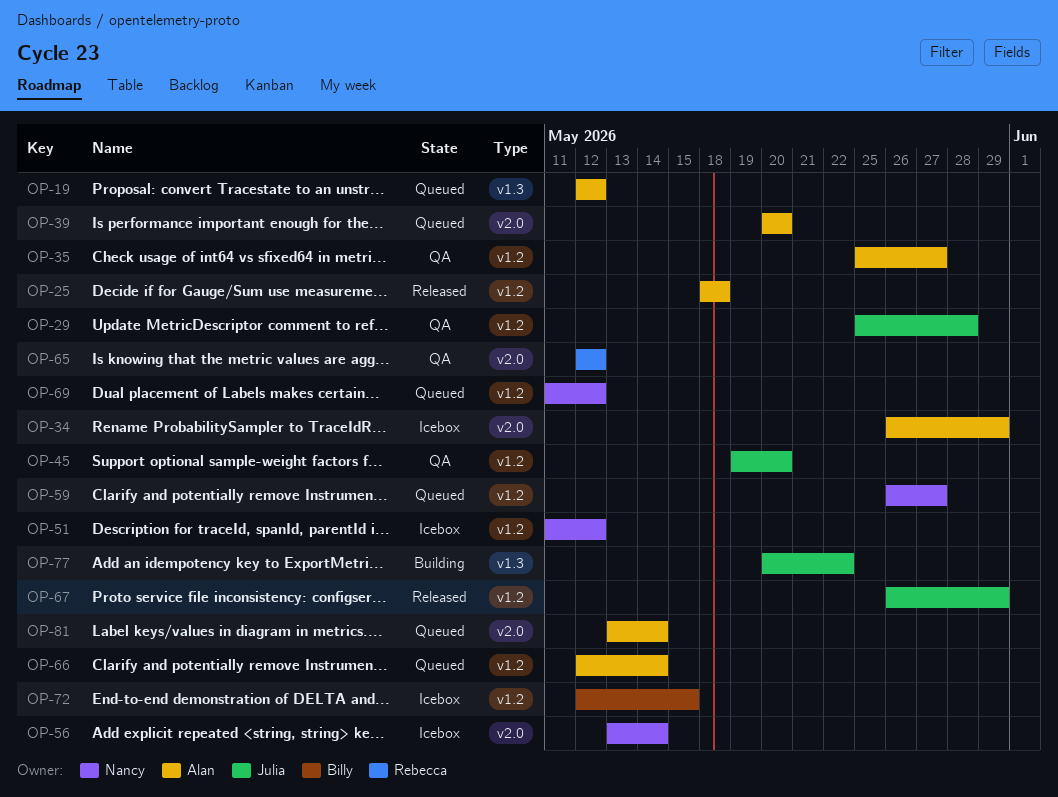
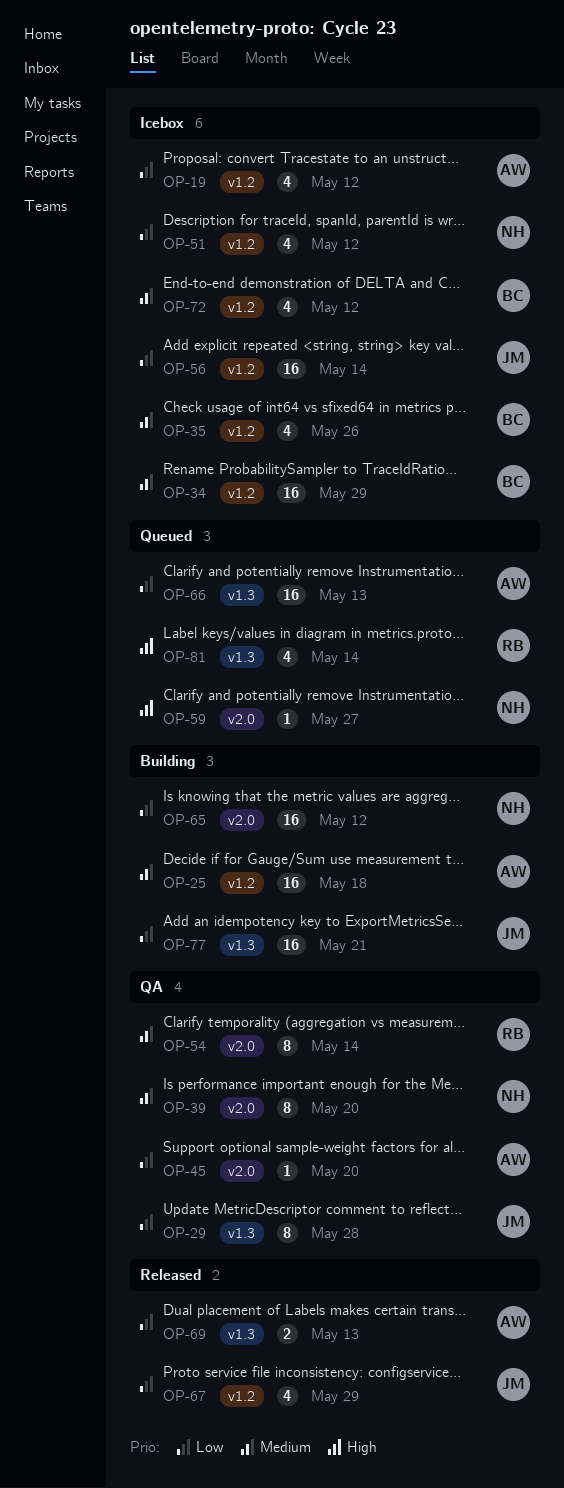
OP-19, status: Queued -> Icebox
OP-19, label: v1.3 -> v1.2
OP-25, status: Released -> Building
OP-29, label: v1.2 -> v1.3
OP-34, owner: Alan -> Billy
OP-34, label: v2.0 -> v1.2
OP-35, status: QA -> Icebox
OP-35, owner: Alan -> Billy
OP-35, due: May 27 -> May 26
OP-39, status: Queued -> QA
OP-39, owner: Alan -> Nancy
OP-45, owner: Julia -> Alan
OP-45, label: v1.2 -> v2.0
OP-54: none -> present
OP-56, owner: Nancy -> Julia
OP-56, label: v2.0 -> v1.2
OP-59, label: v1.2 -> v2.0
OP-65, status: QA -> Building
OP-65, owner: Rebecca -> Nancy
OP-66, label: v1.2 -> v1.3
OP-66, due: May 14 -> May 13
OP-69, status: Queued -> Released
OP-69, owner: Nancy -> Alan
OP-69, label: v1.2 -> v1.3
OP-69, due: May 12 -> May 13
OP-72, due: May 15 -> May 12
OP-77, due: May 22 -> May 21
OP-81, owner: Alan -> Rebecca
OP-81, label: v2.0 -> v1.3

